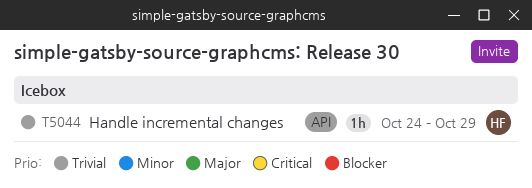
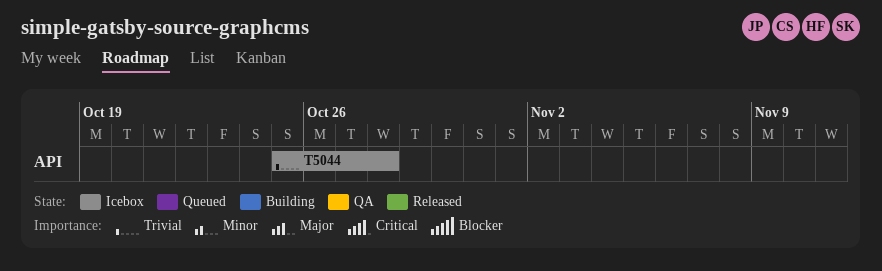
T5044, start: Oct 24 -> Oct 25
T5044, due: Oct 29 -> Oct 28

